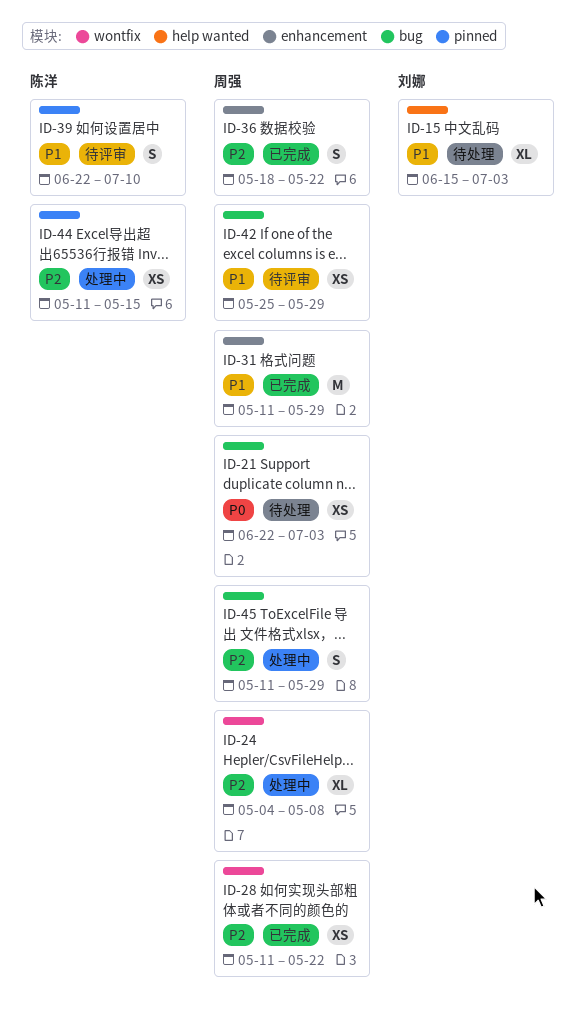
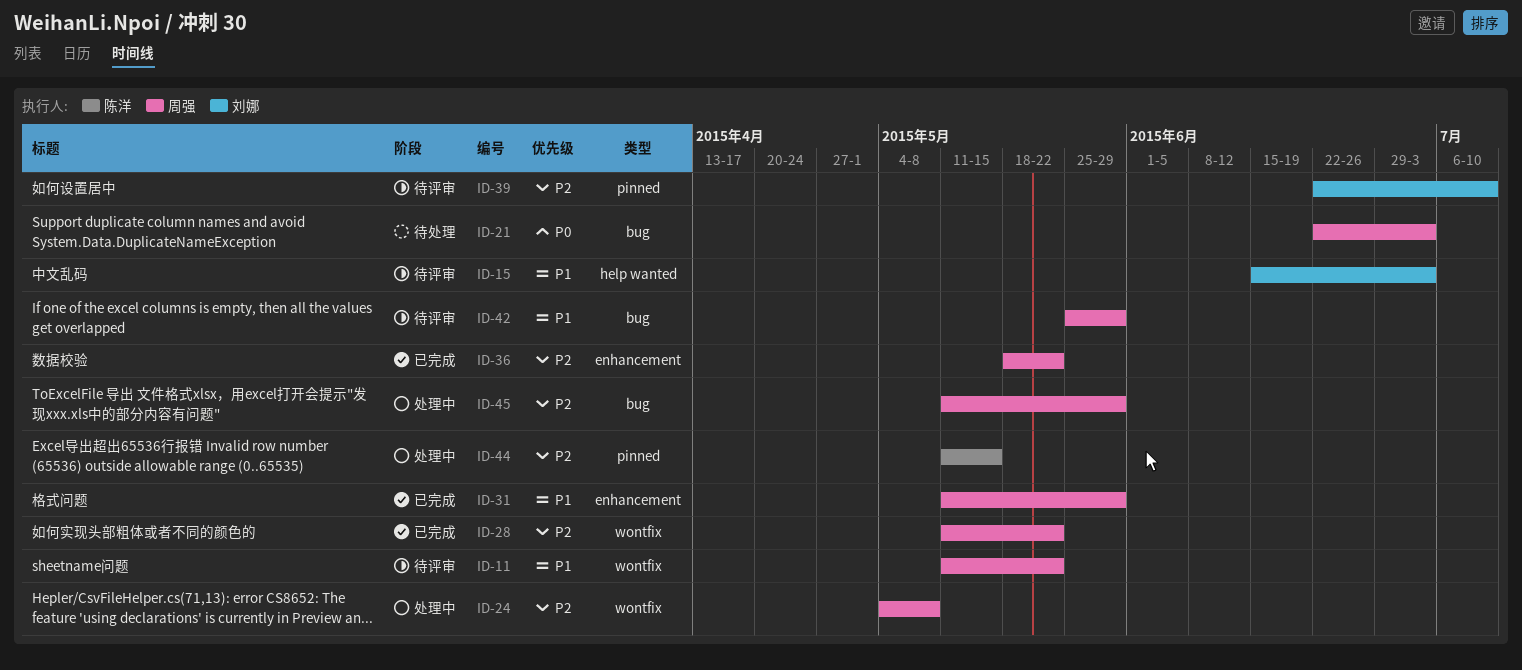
ID-11: none -> present
ID-15, status: 待处理 -> 待评审
ID-39, owner: 陈洋 -> 刘娜
ID-39, priority: P1 -> P2

